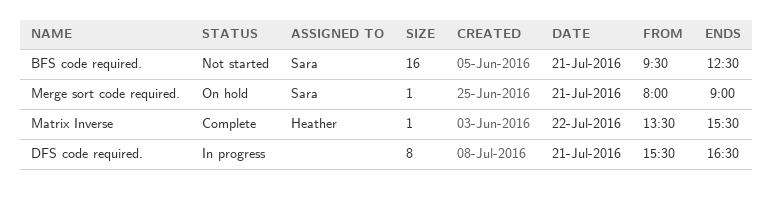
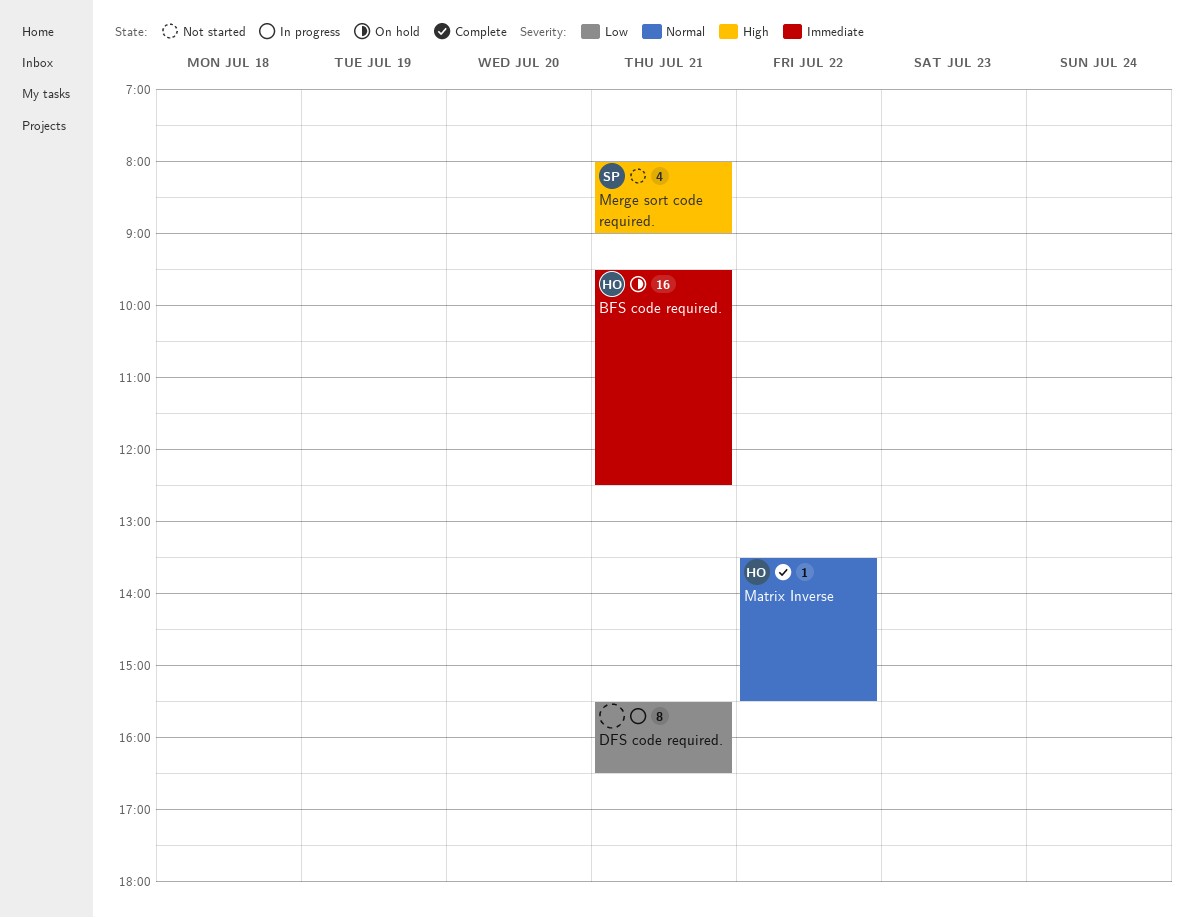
BFS code required., status: Not started -> On hold
BFS code required., owner: Sara -> Heather
Merge sort code required., status: On hold -> Not started
Merge sort code required., estimate: 1 -> 4

